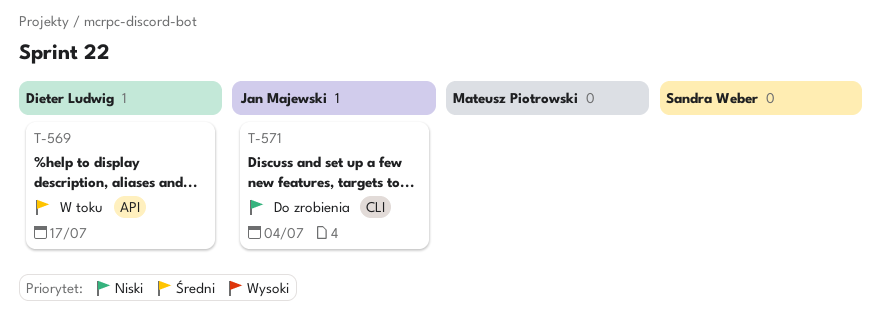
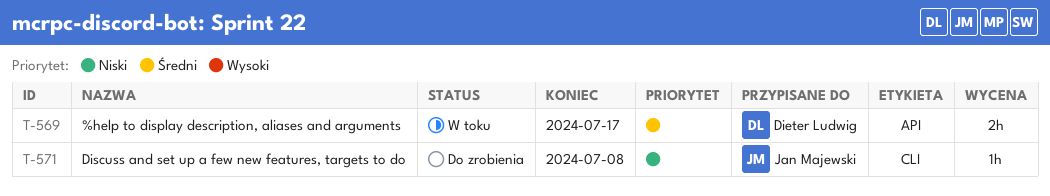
T-571, due: Jul 4 -> Jul 8

